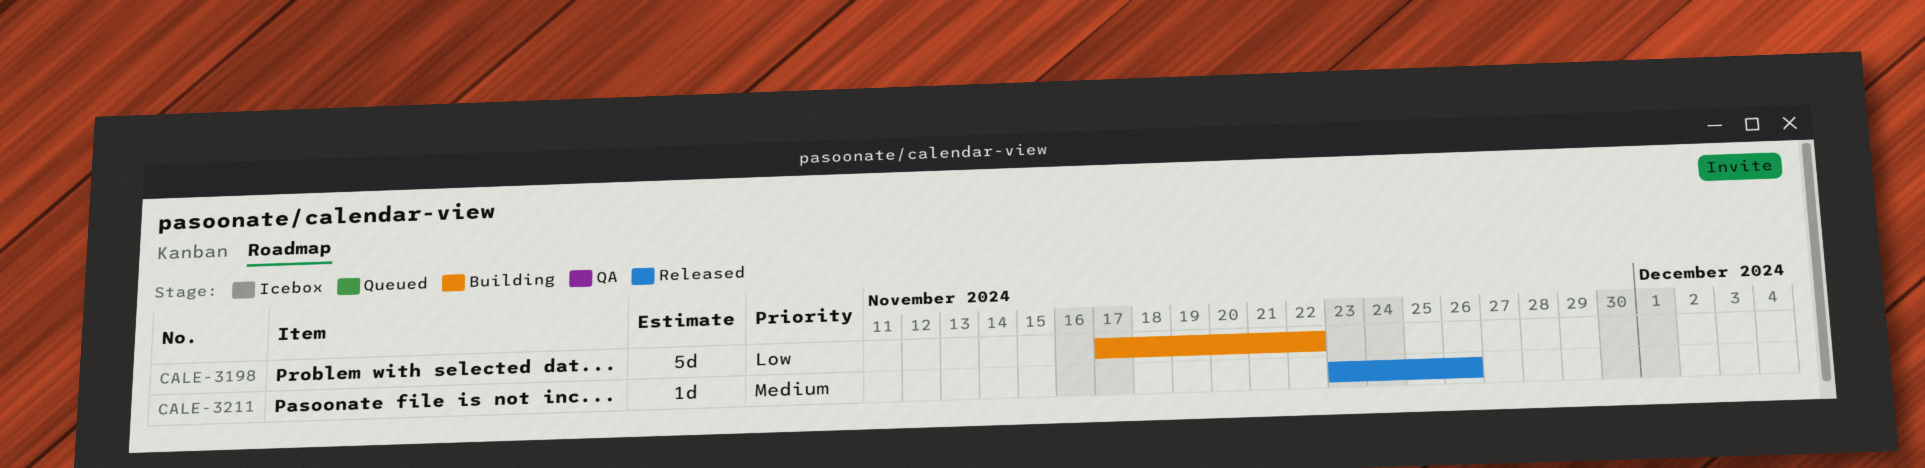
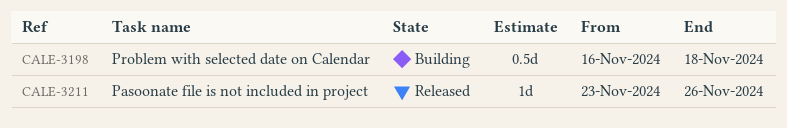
CALE-3198, estimate: 5d -> 0.5d
CALE-3198, start: Nov 17 -> Nov 16
CALE-3198, due: Nov 22 -> Nov 18

